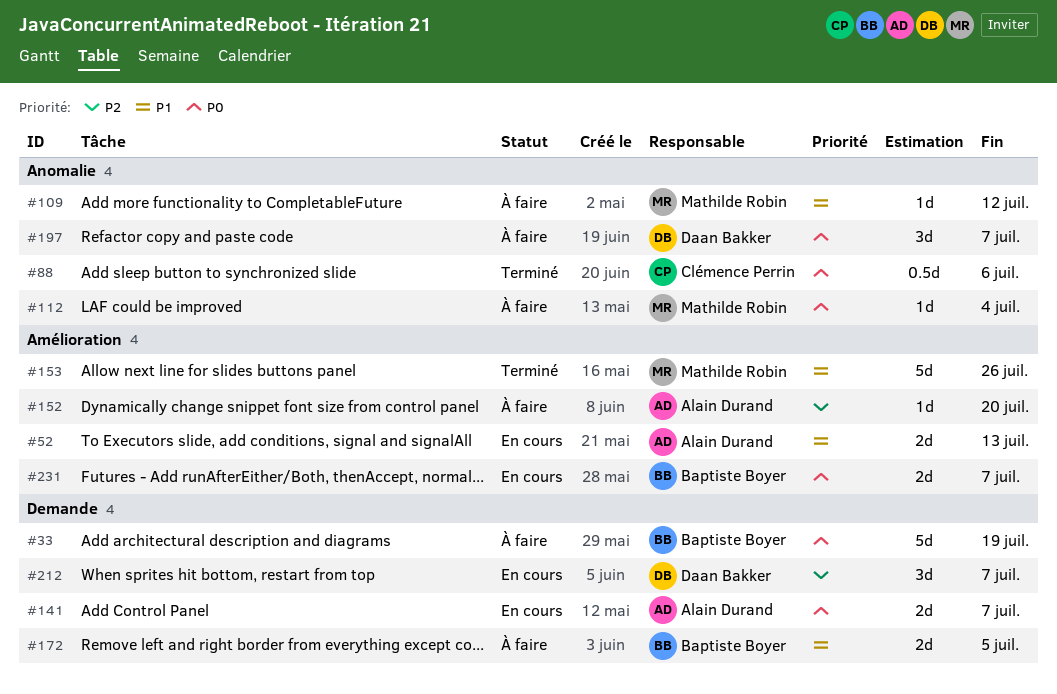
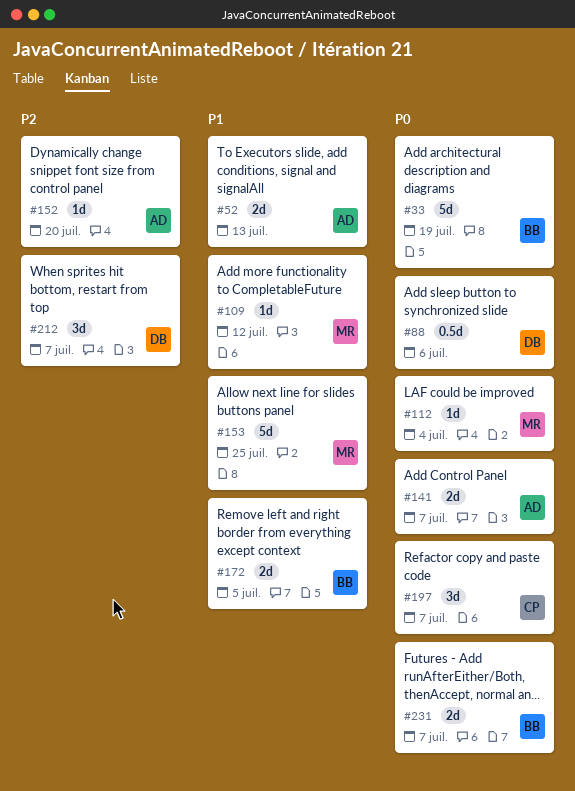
#88, owner: Clémence Perrin -> Daan Bakker
#153, due: Jul 26 -> Jul 25
#197, owner: Daan Bakker -> Clémence Perrin

